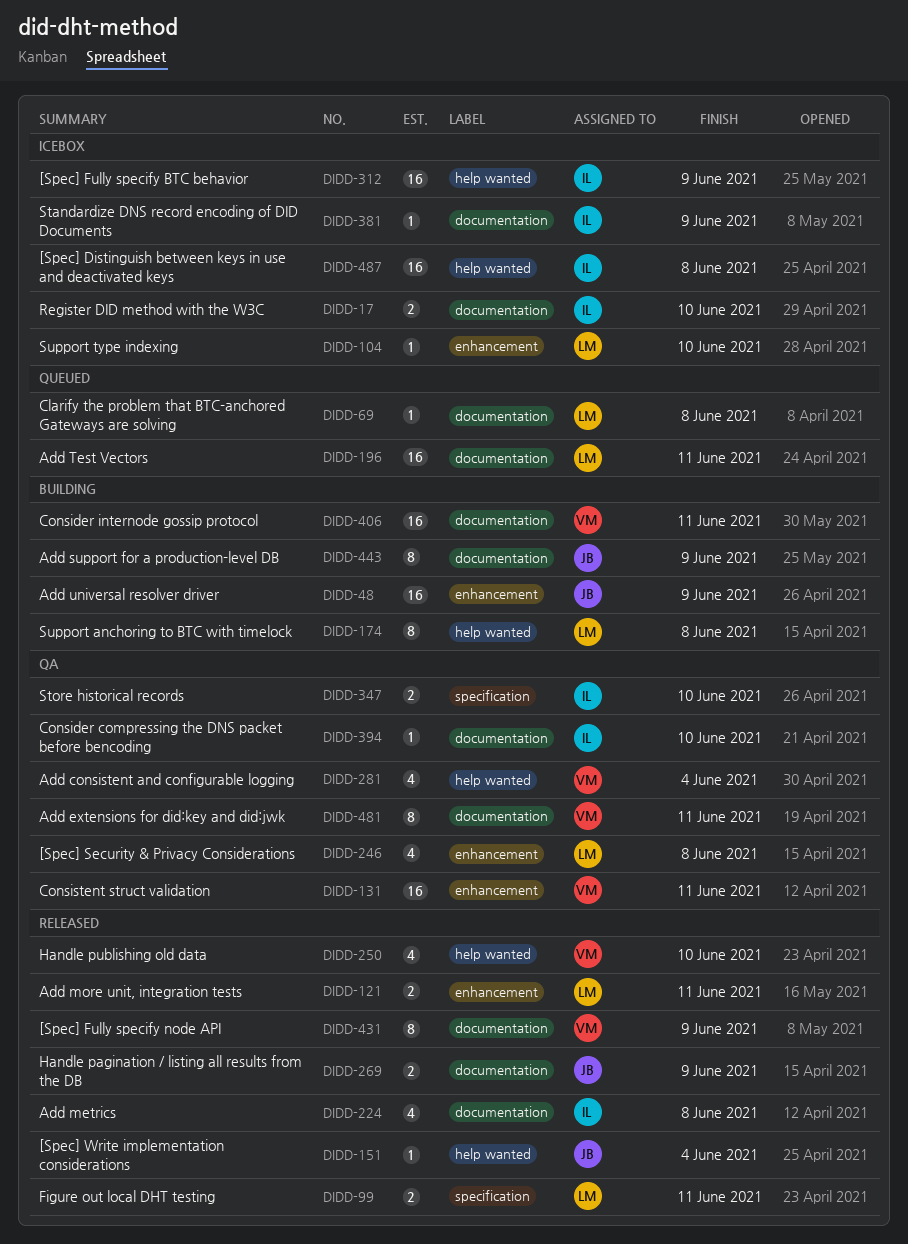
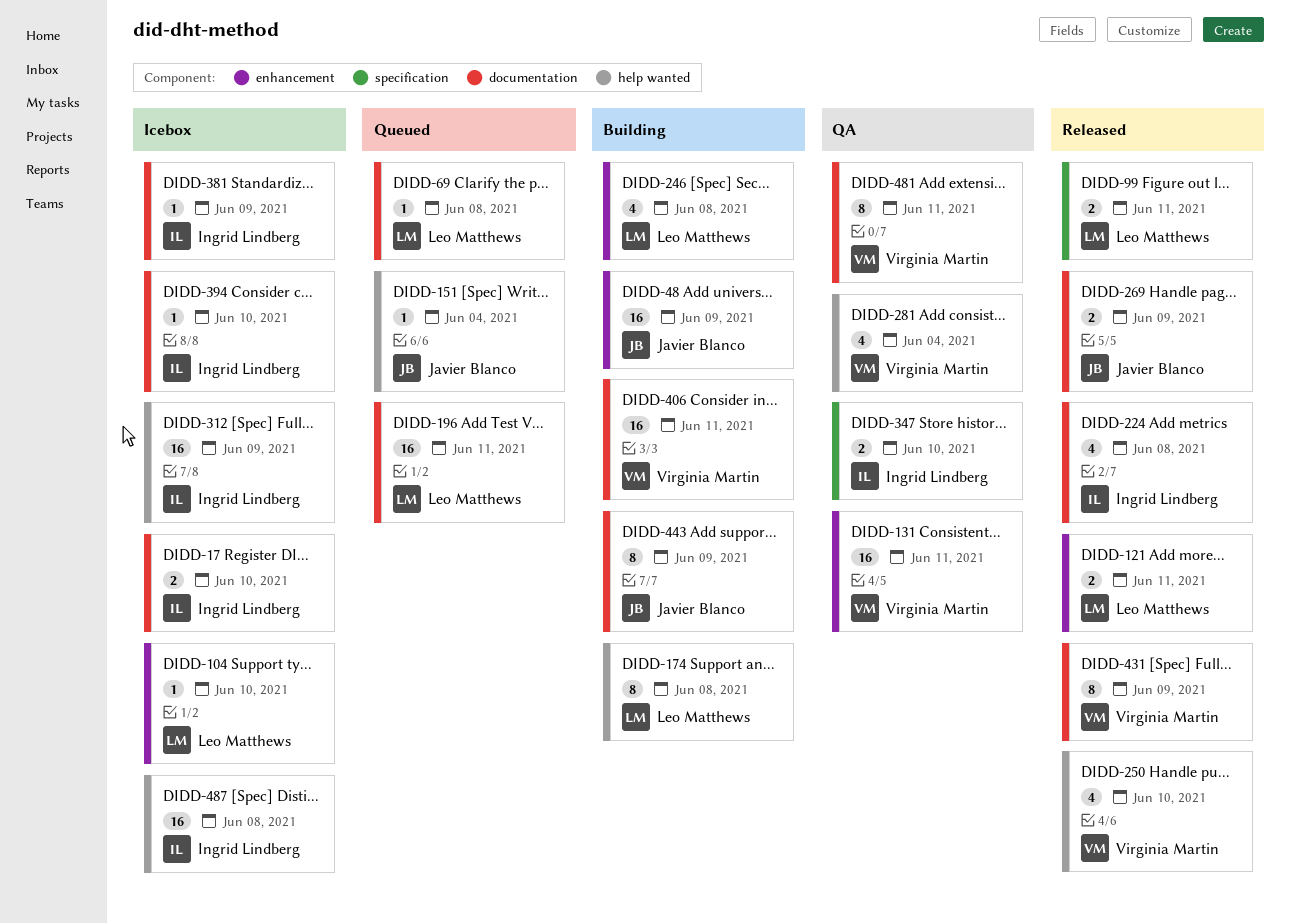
DIDD-151, status: Released -> Queued
DIDD-246, status: QA -> Building
DIDD-394, status: QA -> Icebox

